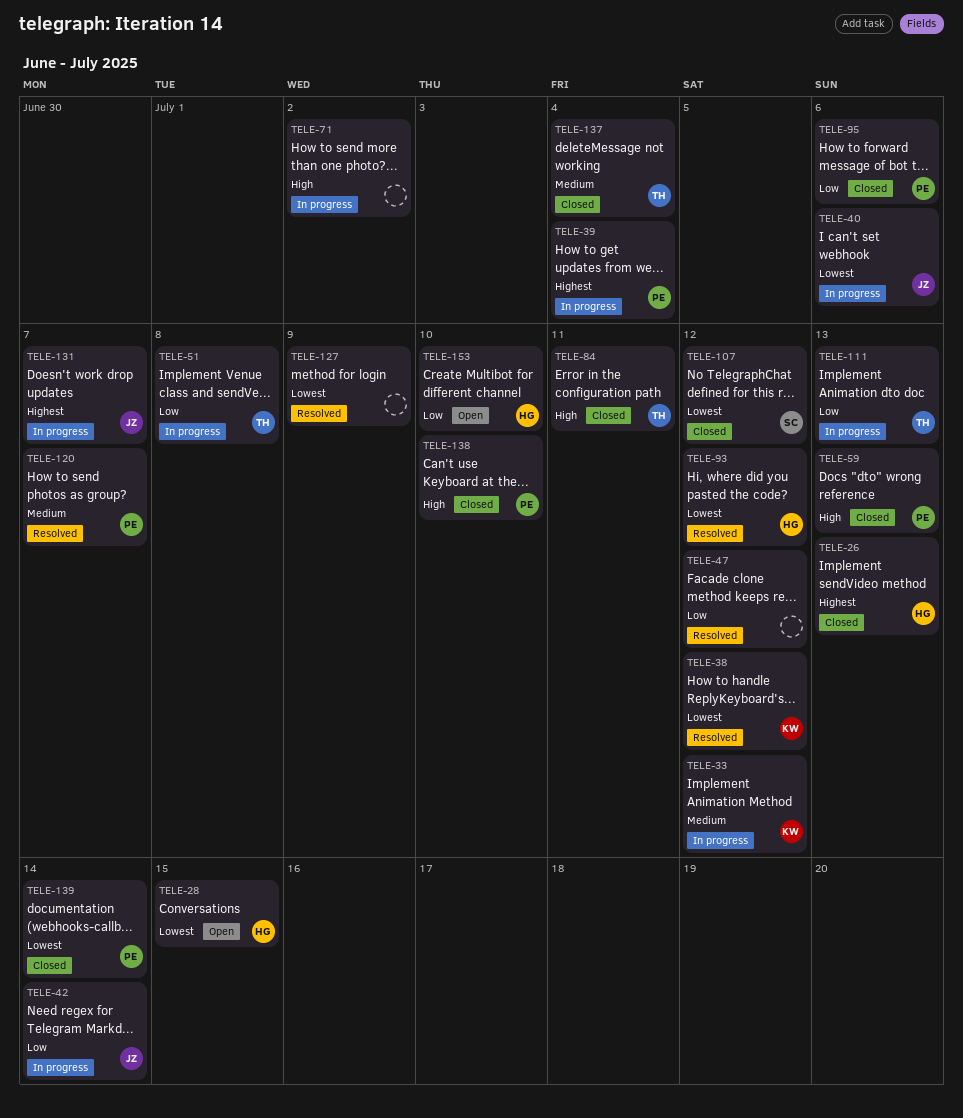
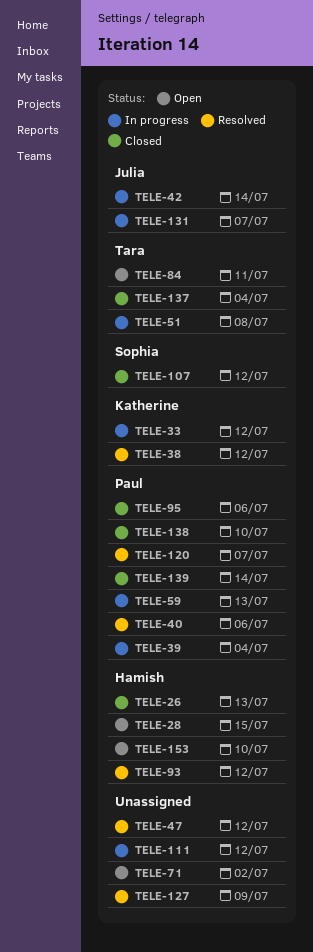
TELE-40, status: In progress -> Resolved
TELE-40, owner: Julia -> Paul
TELE-59, status: Closed -> In progress
TELE-71, status: In progress -> Open
TELE-84, status: Closed -> Open
TELE-111, owner: Tara -> none
TELE-111, due: Jul 13 -> Jul 12

